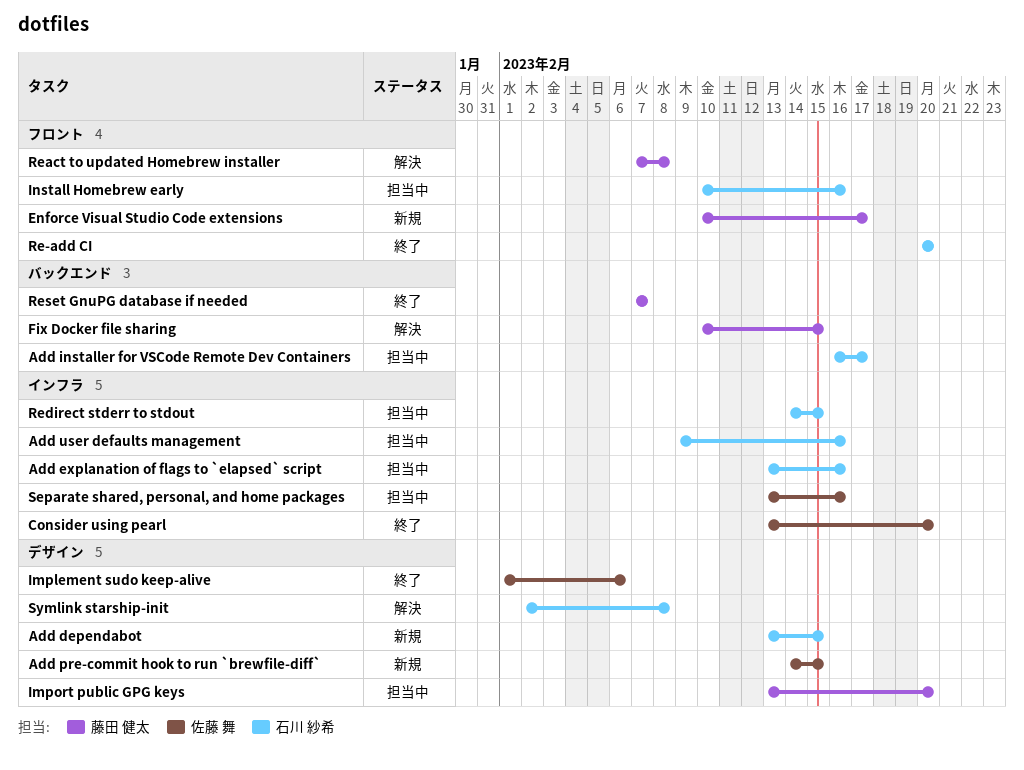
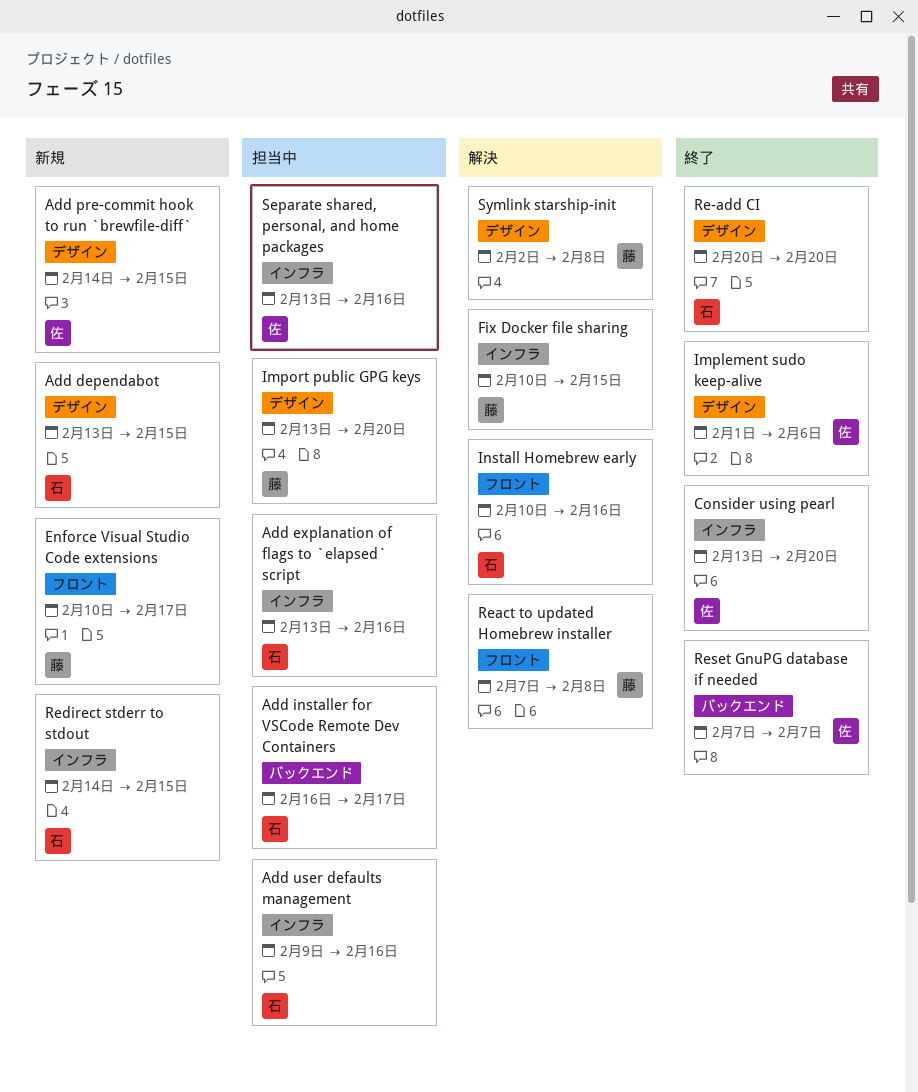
Fix Docker file sharing, label: バックエンド -> インフラ
Install Homebrew early, status: 担当中 -> 解決
Re-add CI, label: フロント -> デザイン
Redirect stderr to stdout, status: 担当中 -> 新規
Reset GnuPG database if needed, owner: 藤田 健太 -> 佐藤 舞
Symlink starship-init, owner: 石川 紗希 -> 藤田 健太

